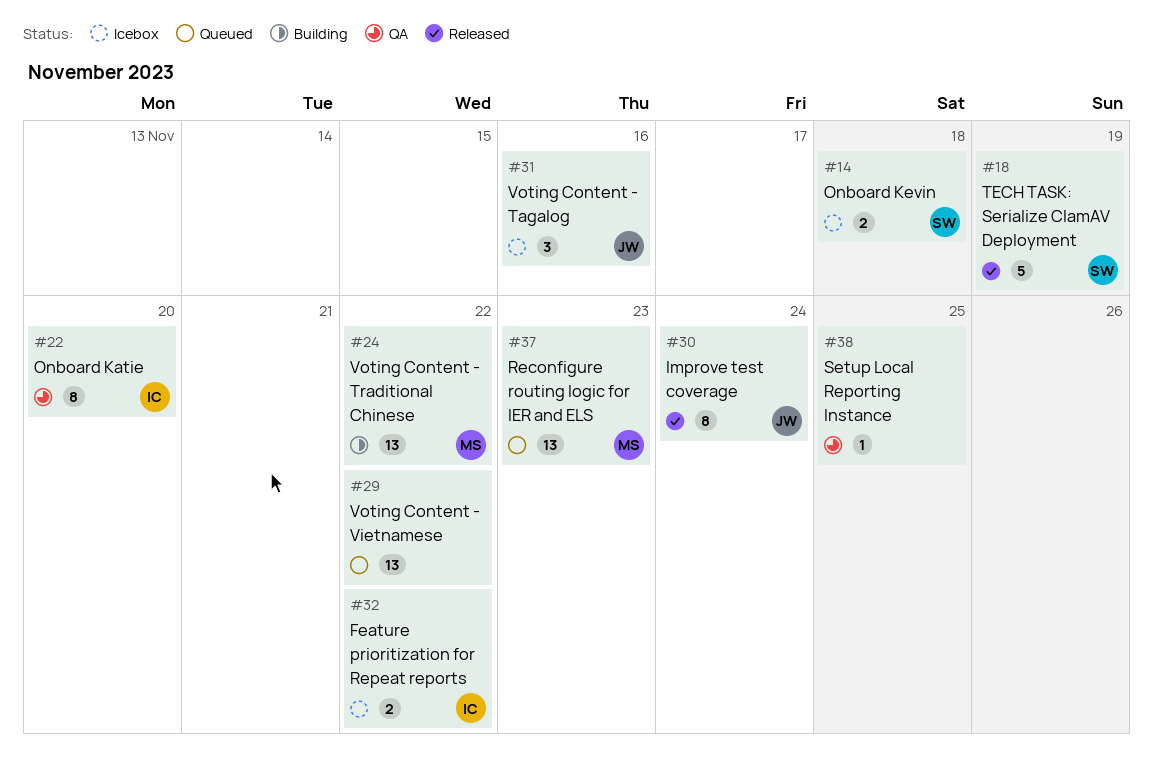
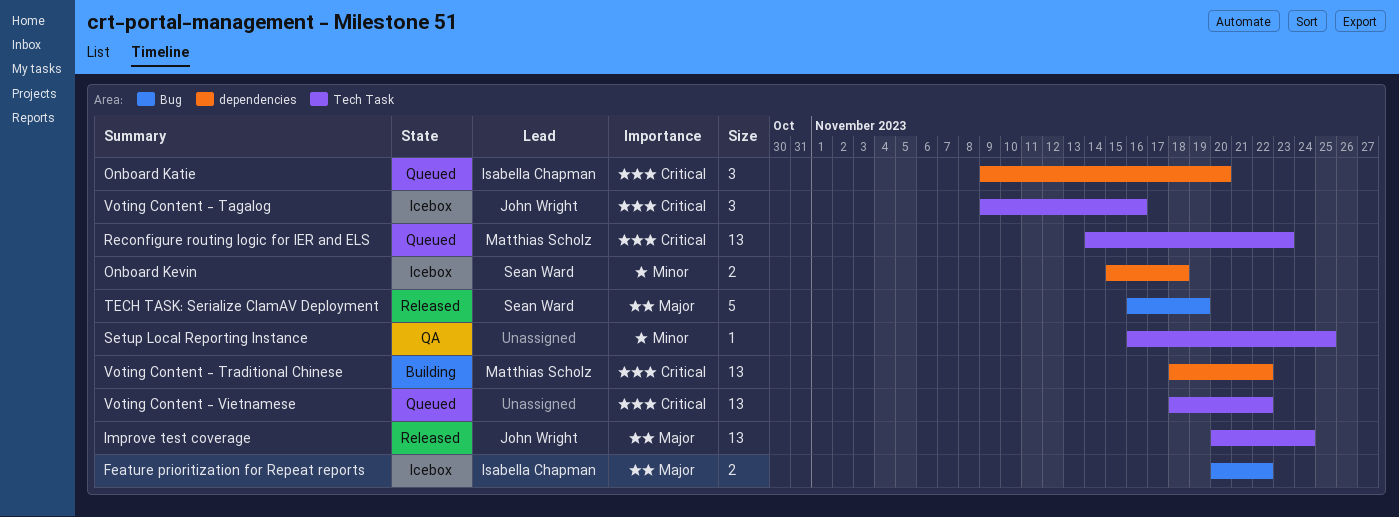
Improve test coverage, estimate: 8 -> 13
Onboard Katie, status: QA -> Queued
Onboard Katie, estimate: 8 -> 3

